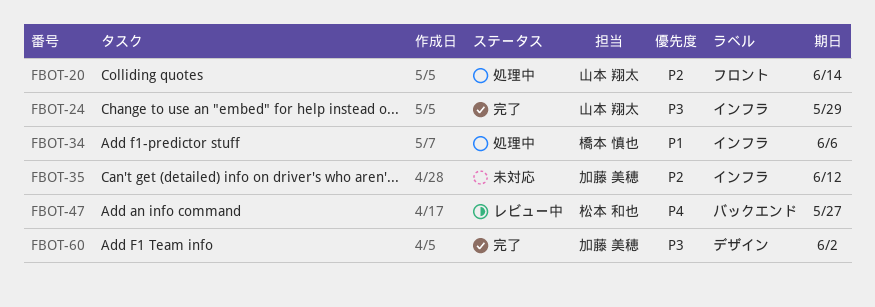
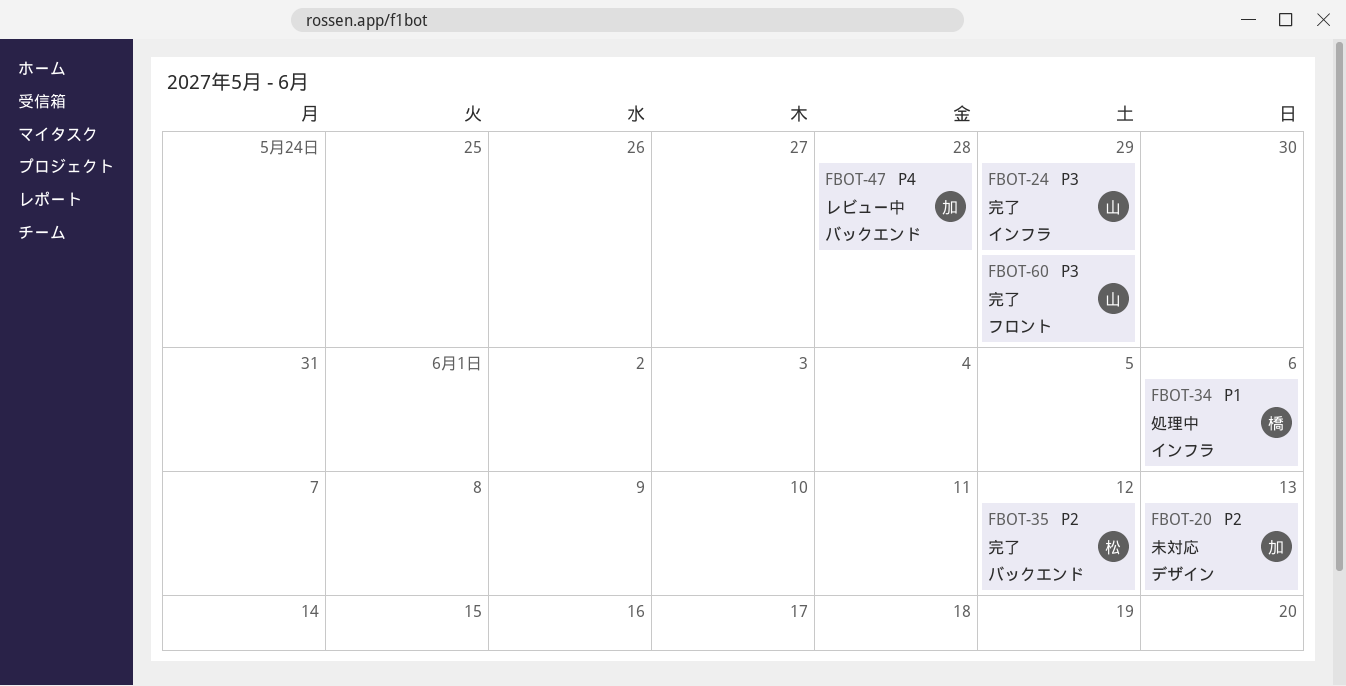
FBOT-20, status: 処理中 -> 未対応
FBOT-20, owner: 山本 翔太 -> 加藤 美穂
FBOT-20, label: フロント -> デザイン
FBOT-20, due: Jun 14 -> Jun 13
FBOT-35, status: 未対応 -> 完了
FBOT-35, owner: 加藤 美穂 -> 松本 和也
FBOT-35, label: インフラ -> バックエンド
FBOT-47, owner: 松本 和也 -> 加藤 美穂
FBOT-47, due: May 27 -> May 28
FBOT-60, owner: 加藤 美穂 -> 山本 翔太
FBOT-60, label: デザイン -> フロント
FBOT-60, due: Jun 2 -> May 29

